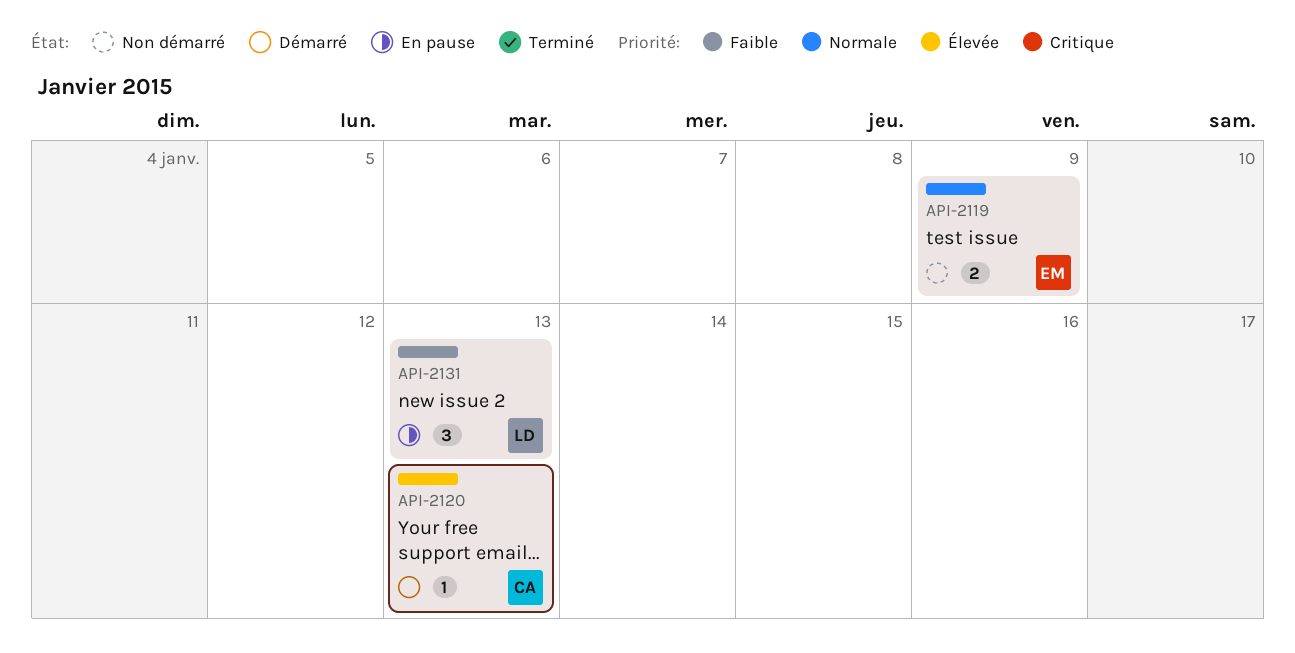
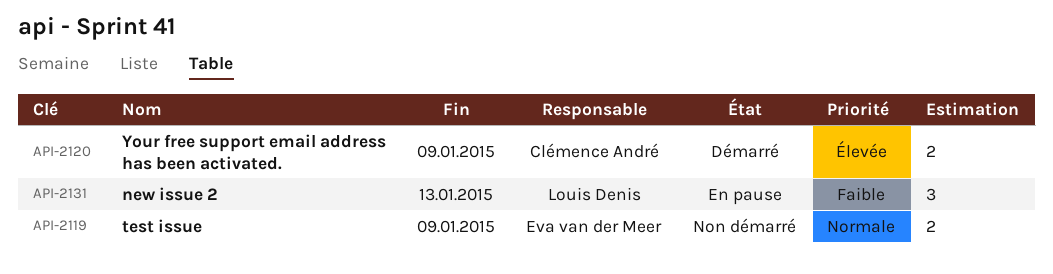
API-2120, estimate: 1 -> 2
API-2120, due: Jan 13 -> Jan 9

